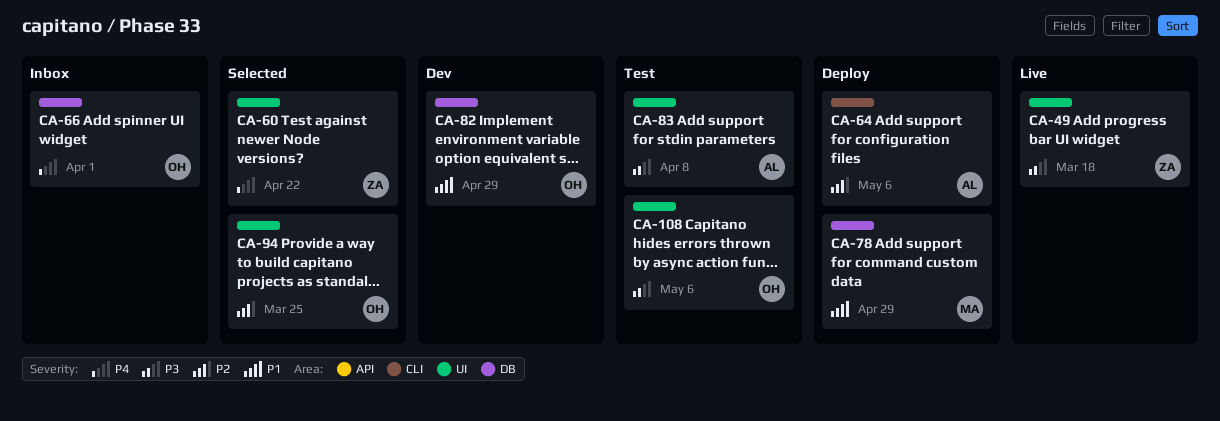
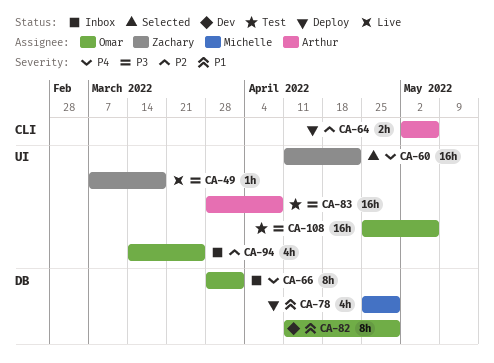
CA-94, status: Selected -> Inbox

